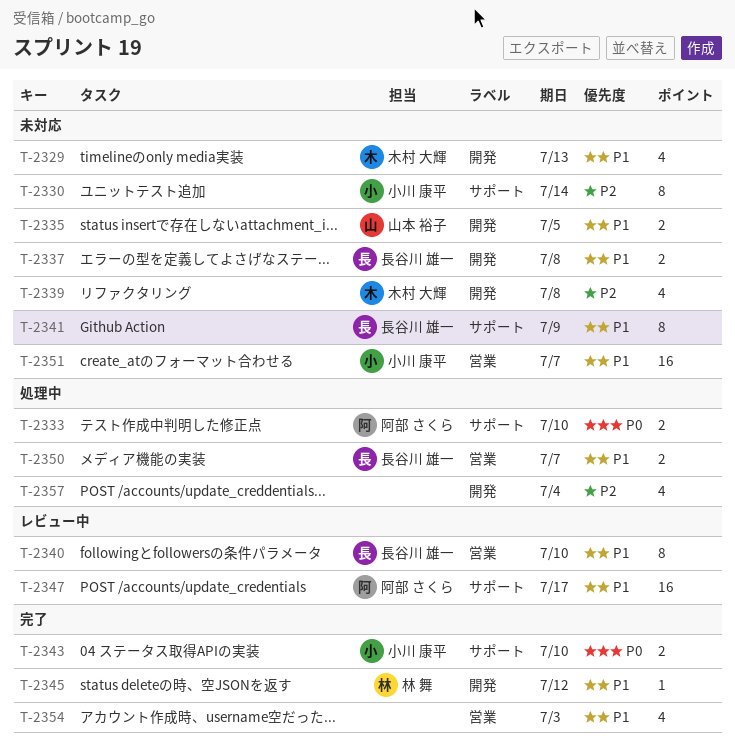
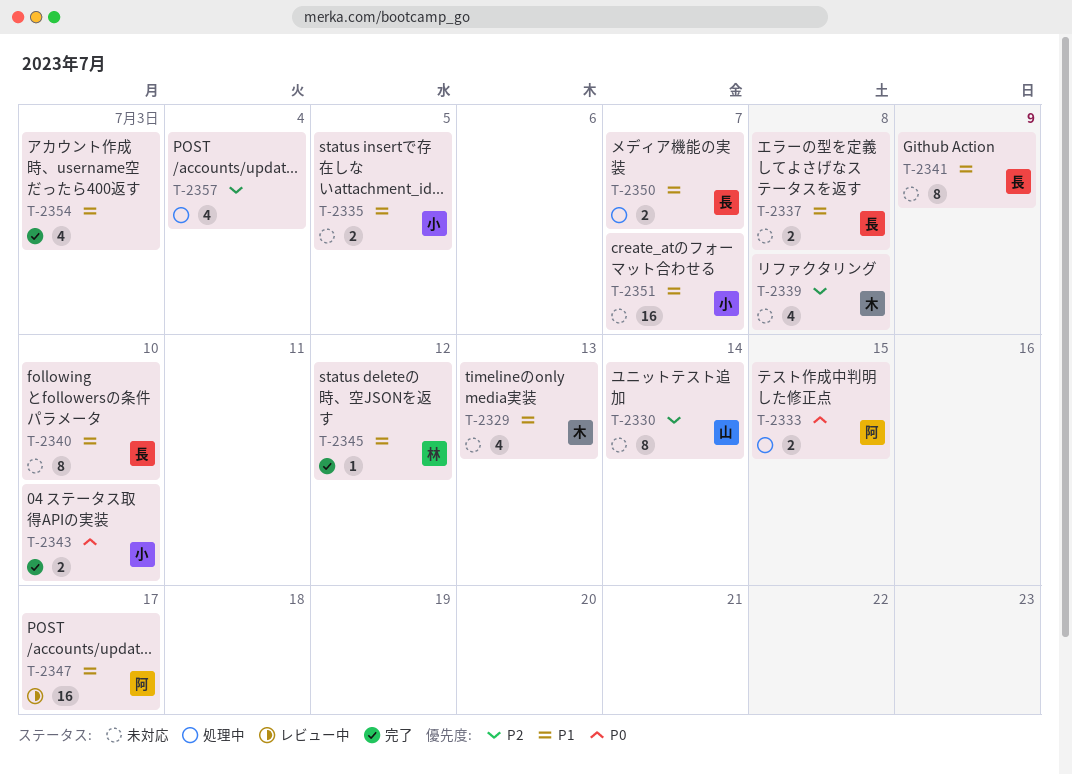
T-2330, owner: 小川 康平 -> 山本 裕子
T-2333, due: Jul 10 -> Jul 15
T-2335, owner: 山本 裕子 -> 小川 康平
T-2340, status: レビュー中 -> 未対応

